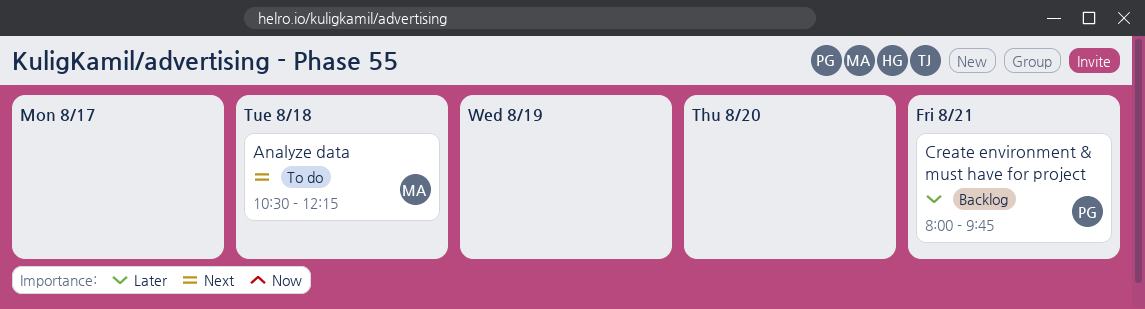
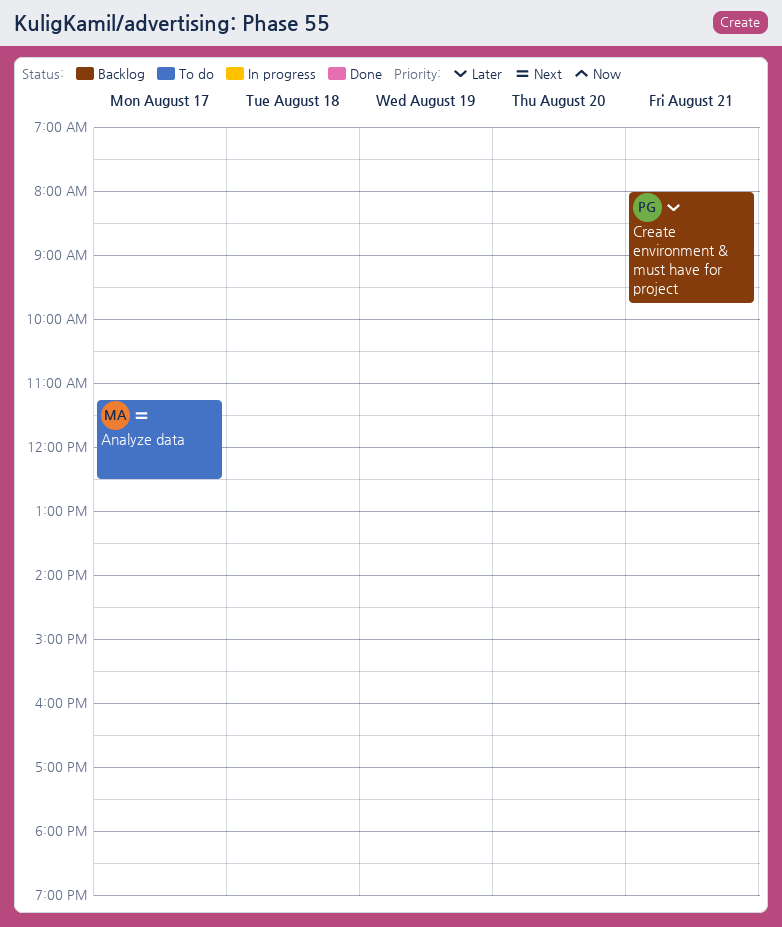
Analyze data, day: Aug 18 -> Aug 17
Analyze data, begins: 10:30 -> 11:15
Analyze data, ends: 12:15 -> 12:30

